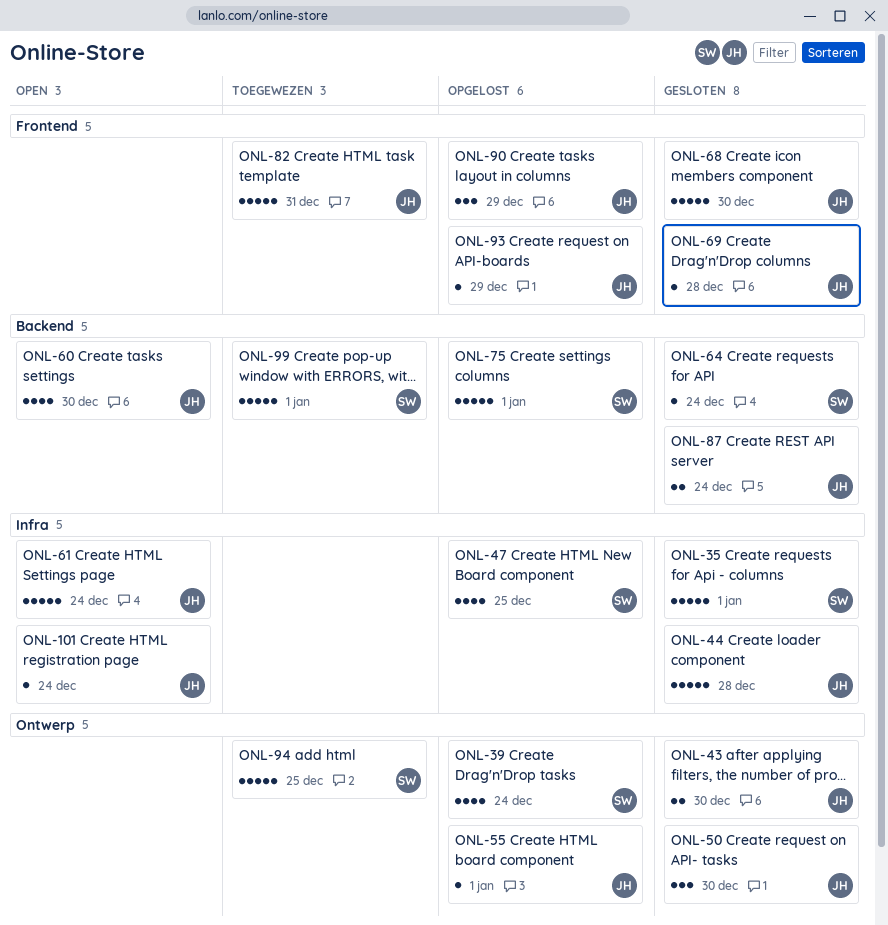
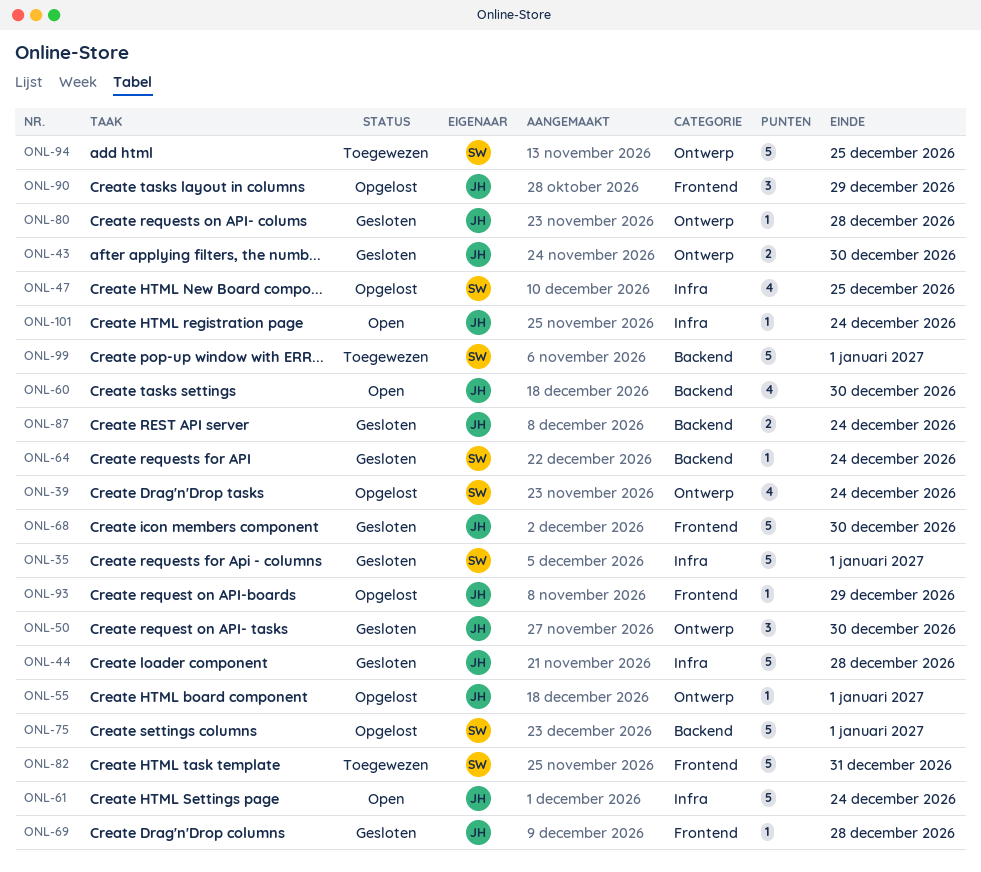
ONL-80: none -> present
ONL-82, owner: JH -> SW

